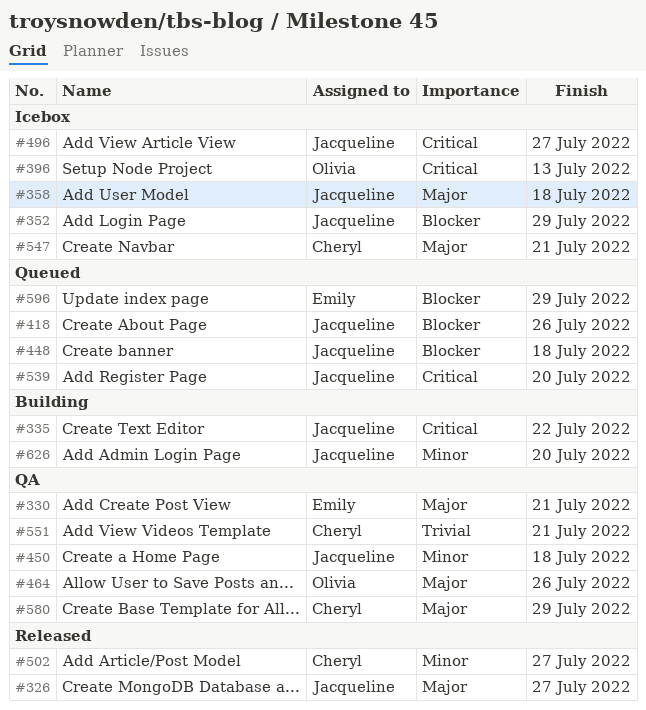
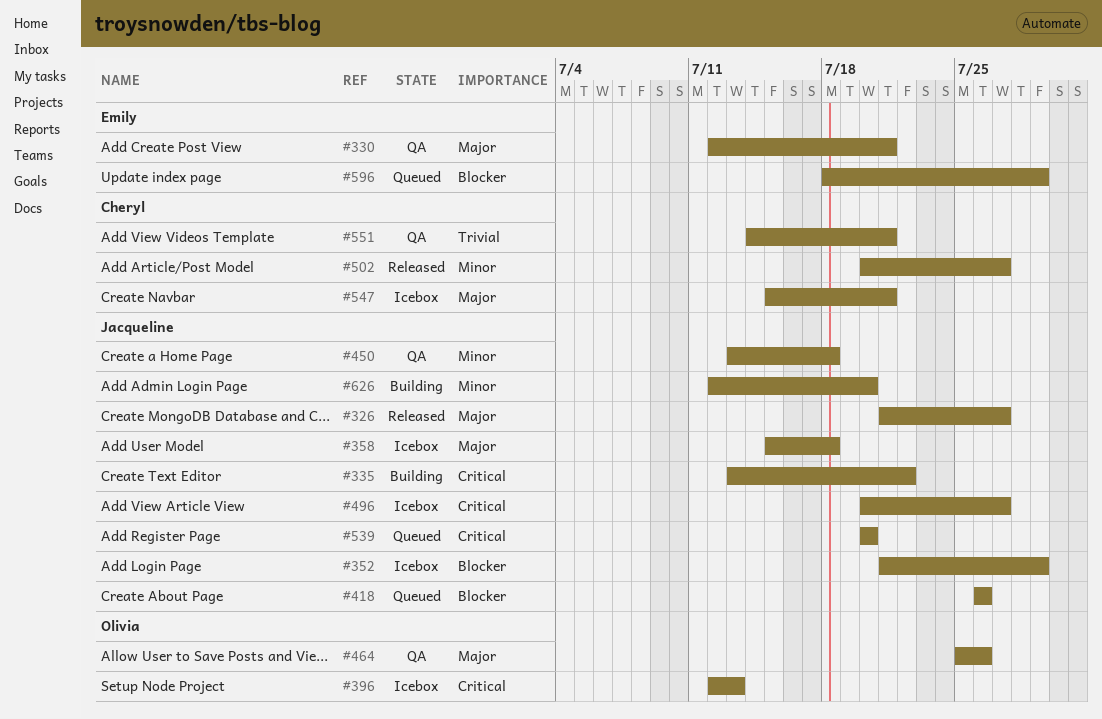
#448: present -> none
#580: present -> none

